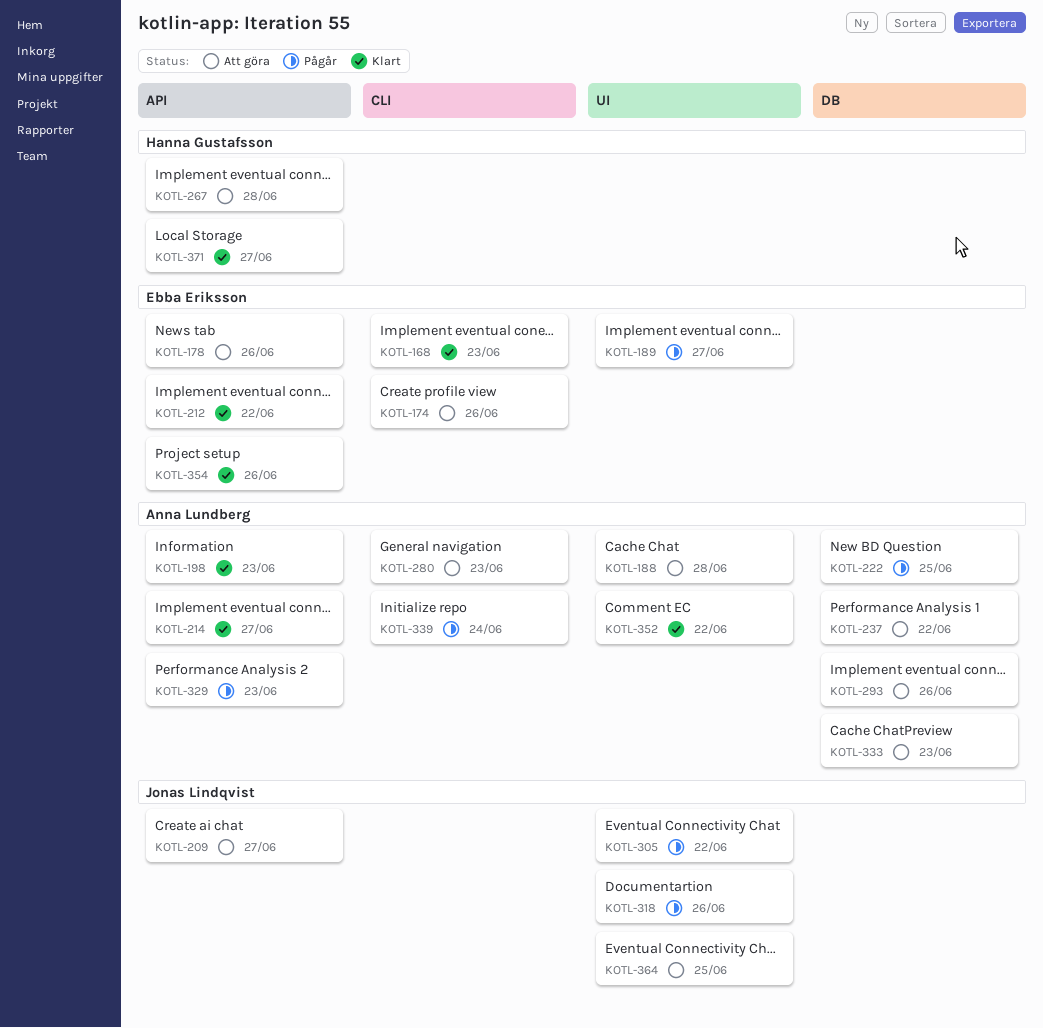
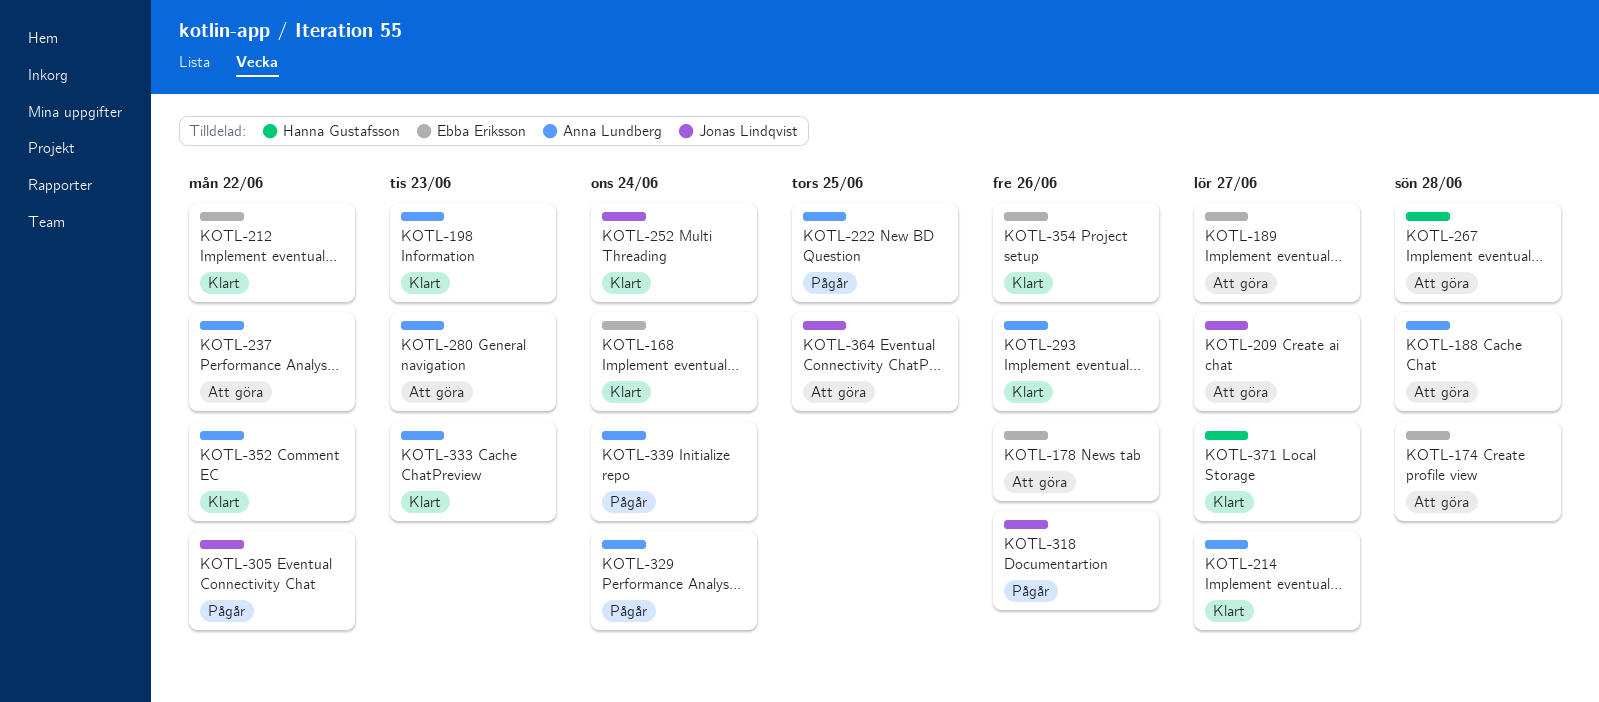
KOTL-168, due: Jun 23 -> Jun 24
KOTL-174, due: Jun 26 -> Jun 28
KOTL-189, status: Pågår -> Att göra
KOTL-252: none -> present
KOTL-293, status: Att göra -> Klart
KOTL-329, due: Jun 23 -> Jun 24
KOTL-333, status: Att göra -> Klart

